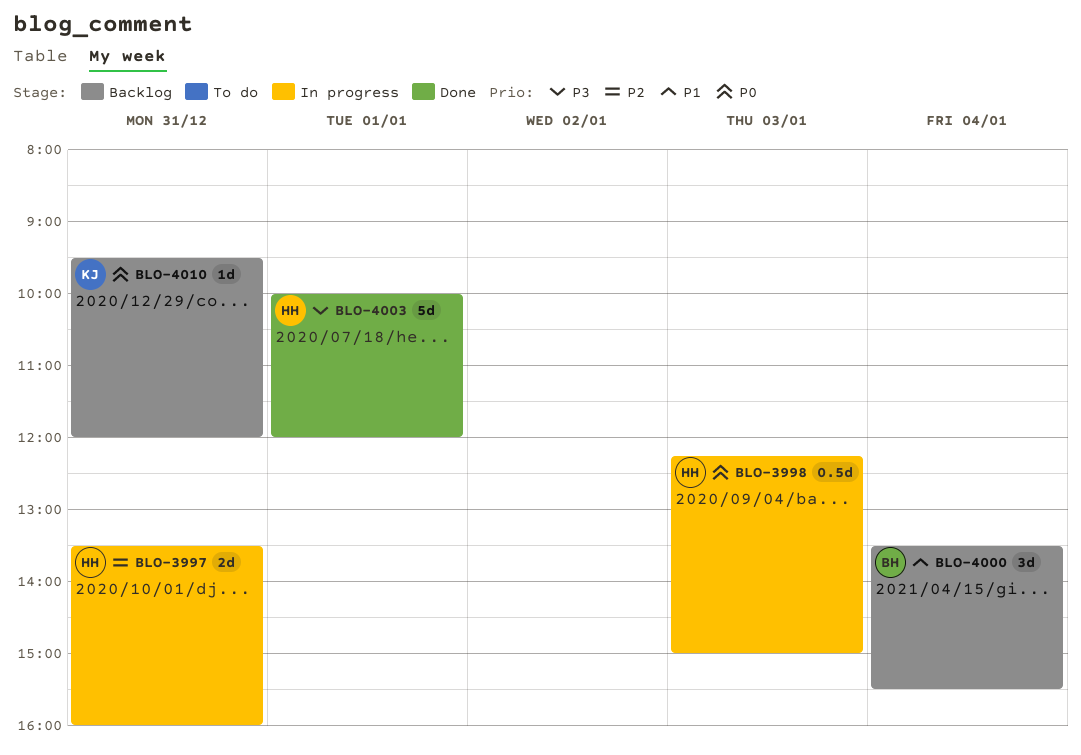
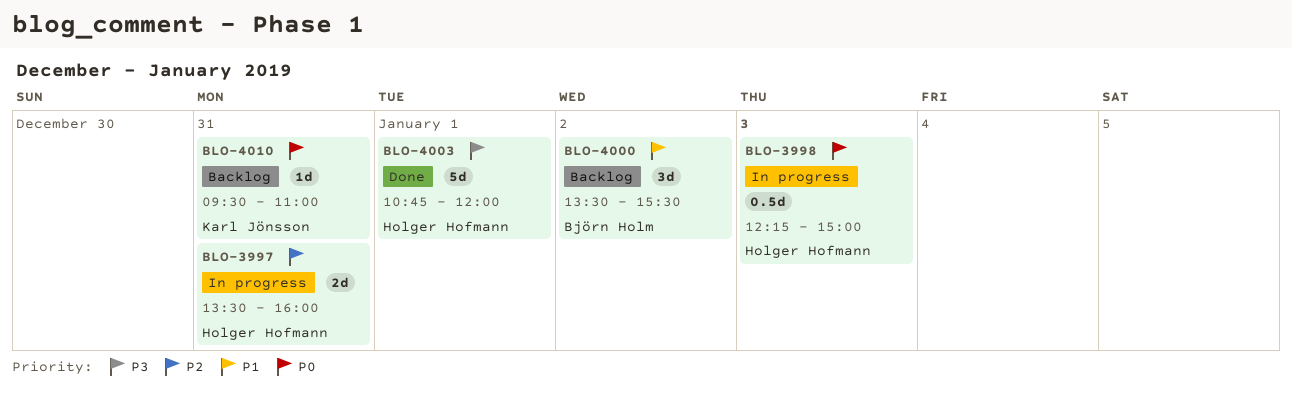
BLO-4000, day: Jan 4 -> Jan 2
BLO-4003, begins: 10:00 -> 10:45
BLO-4010, ends: 12:00 -> 11:00

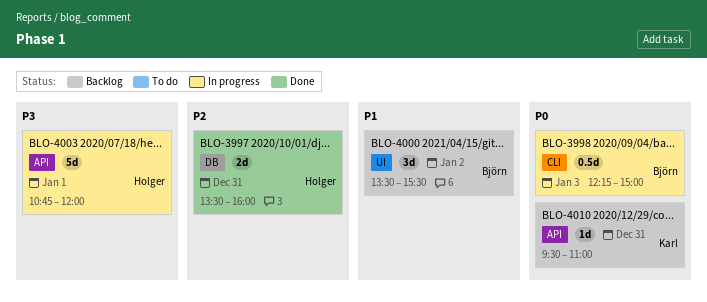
BLO-3997, status: In progress -> Done
BLO-3998, owner: Holger Hofmann -> Björn Holm
BLO-4003, status: Done -> In progress

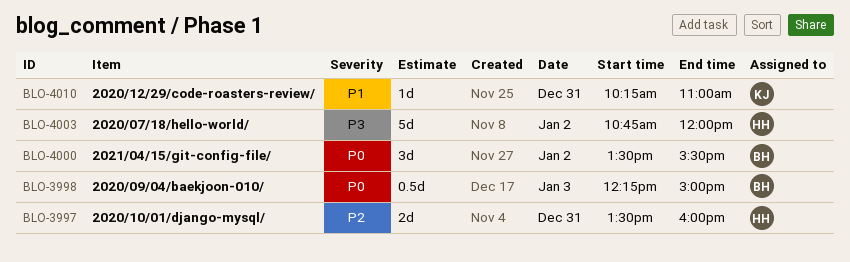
BLO-4000, priority: P1 -> P0
BLO-4003, day: Jan 1 -> Jan 2
BLO-4010, priority: P0 -> P1
BLO-4010, begins: 09:30 -> 10:15

